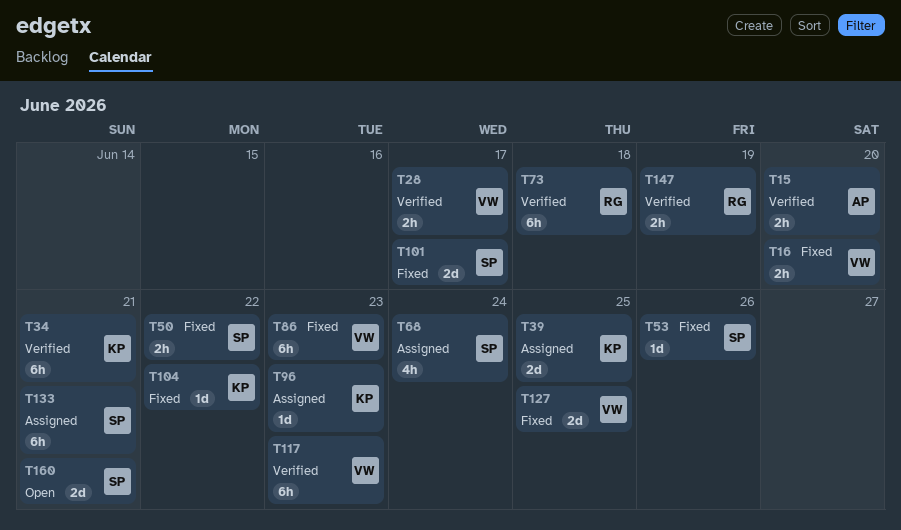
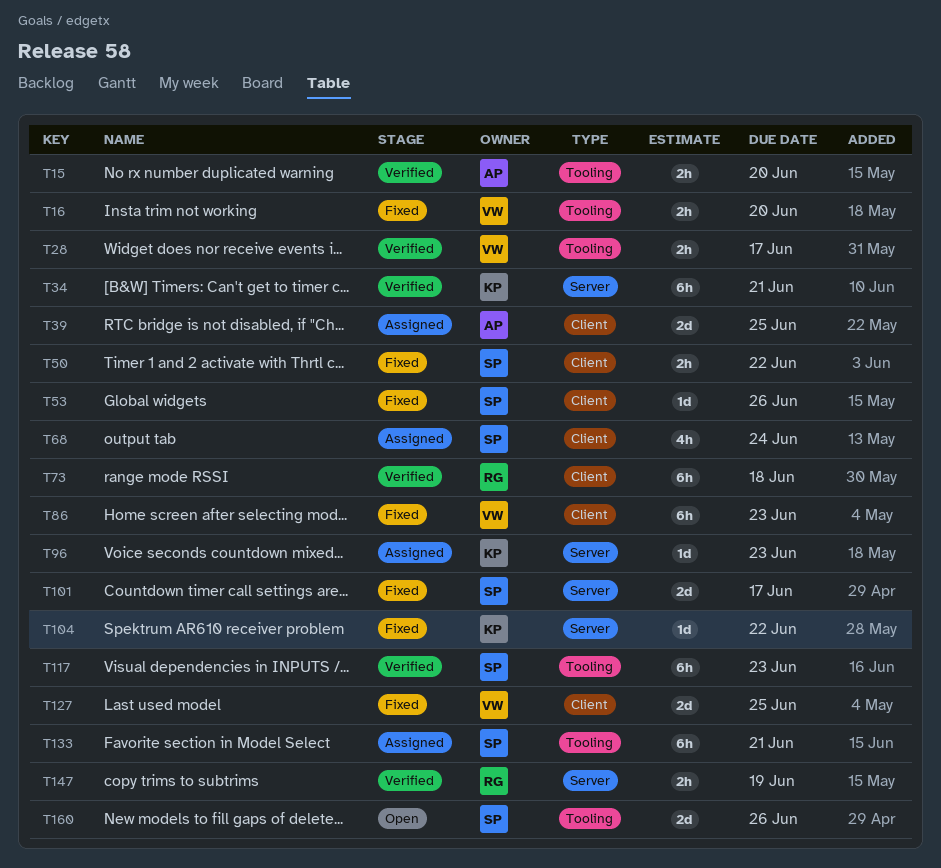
T39, owner: KP -> AP
T117, owner: VW -> SP
T160, due: Jun 21 -> Jun 26

